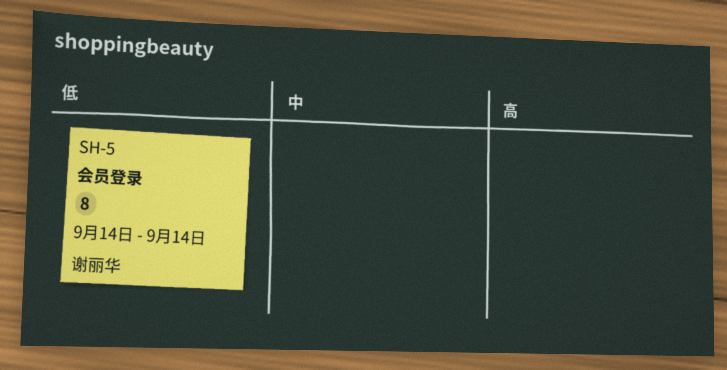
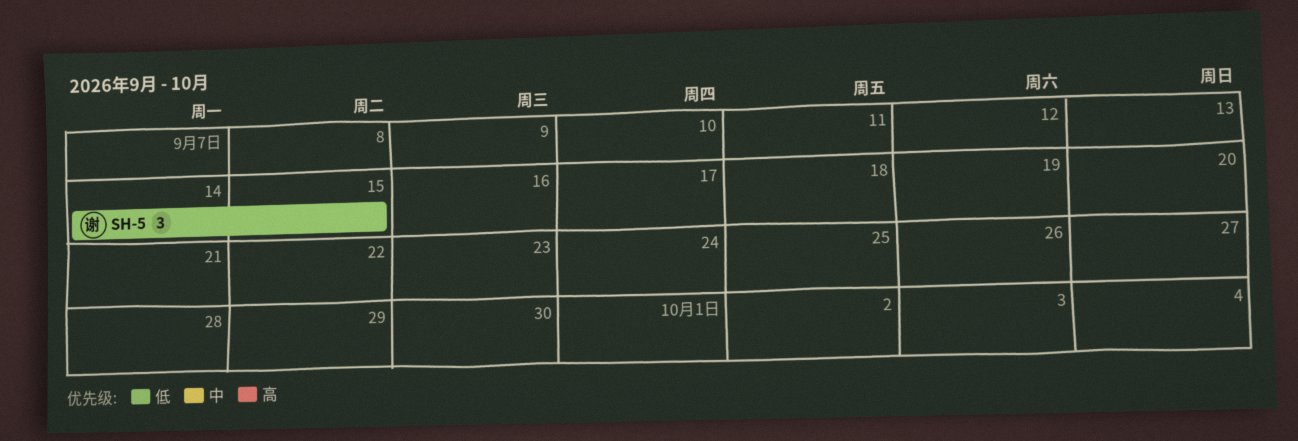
SH-5, estimate: 8 -> 3
SH-5, due: Sep 14 -> Sep 15

